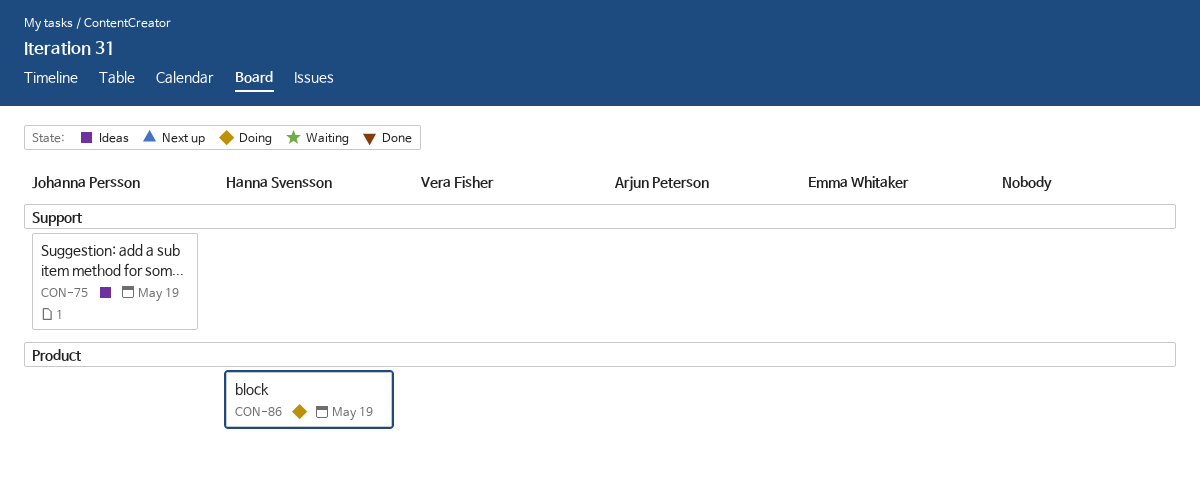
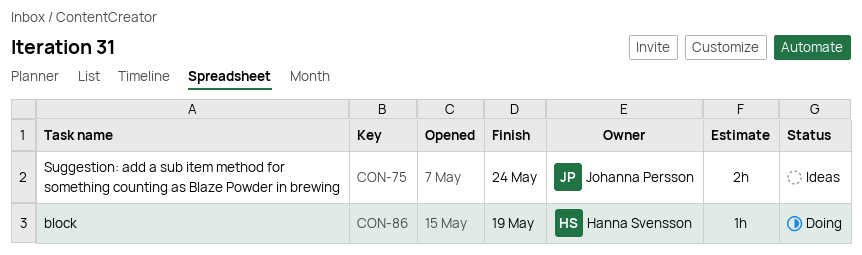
CON-75, due: May 19 -> May 24

